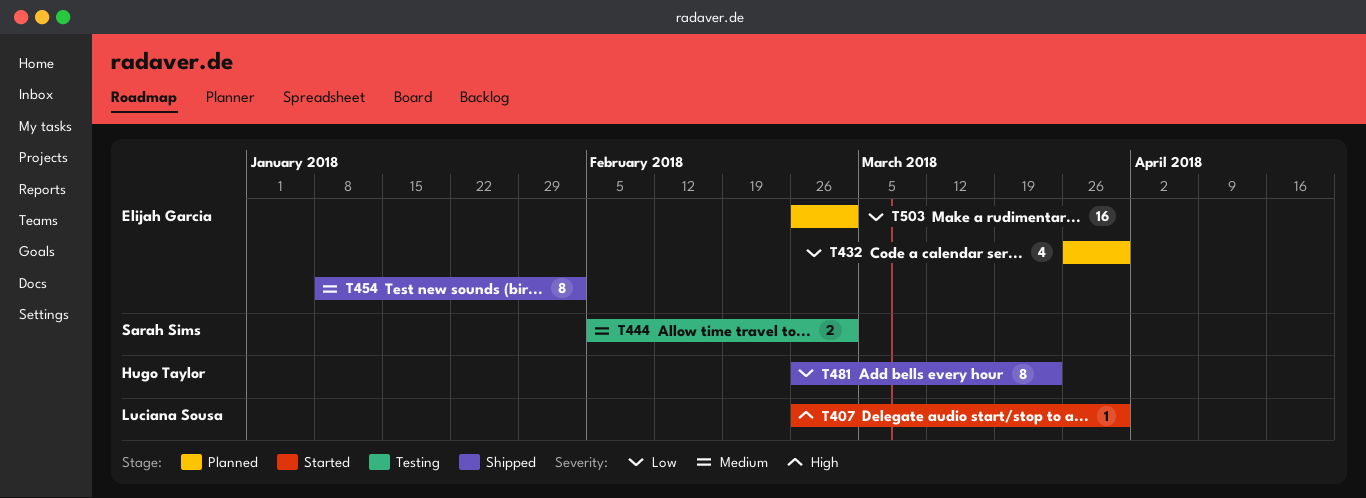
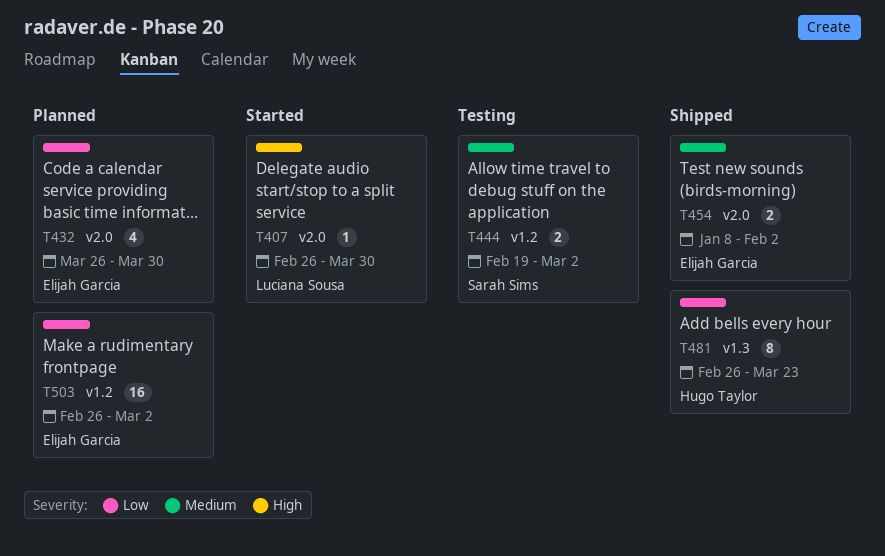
T444, start: Feb 5 -> Feb 19
T454, estimate: 8 -> 2

